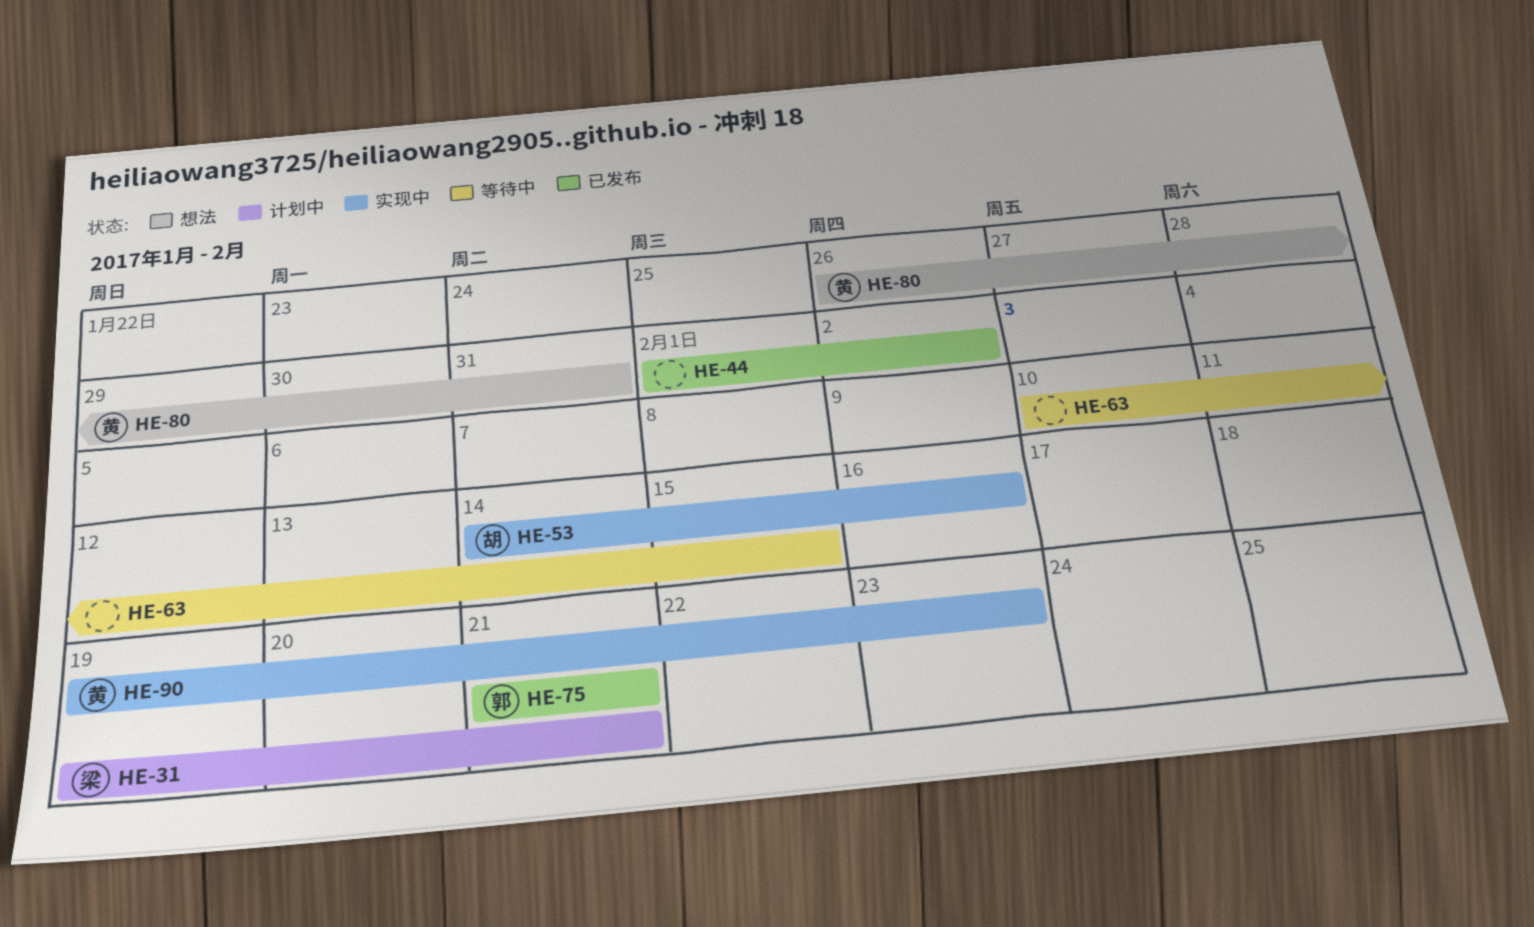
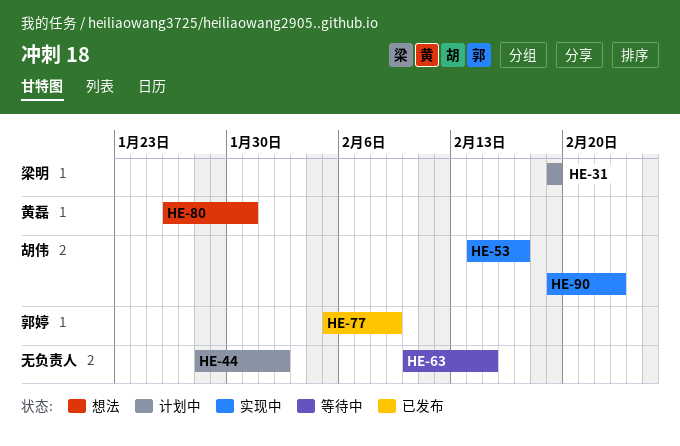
HE-31, due: Feb 21 -> Feb 19
HE-44, status: 已发布 -> 计划中
HE-44, start: Feb 1 -> Jan 28
HE-53, due: Feb 16 -> Feb 17
HE-75: present -> none
HE-77: none -> present
HE-90, owner: 黄磊 -> 胡伟

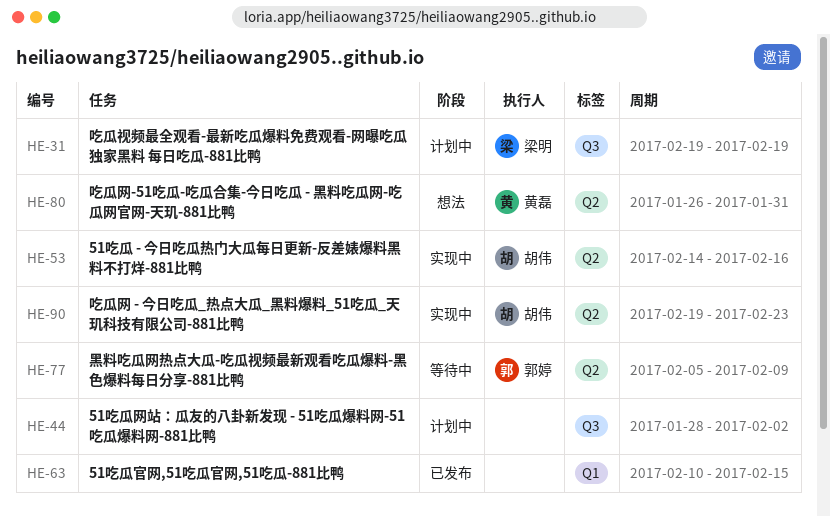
HE-53, due: Feb 17 -> Feb 16
HE-63, status: 等待中 -> 已发布
HE-77, status: 已发布 -> 等待中

